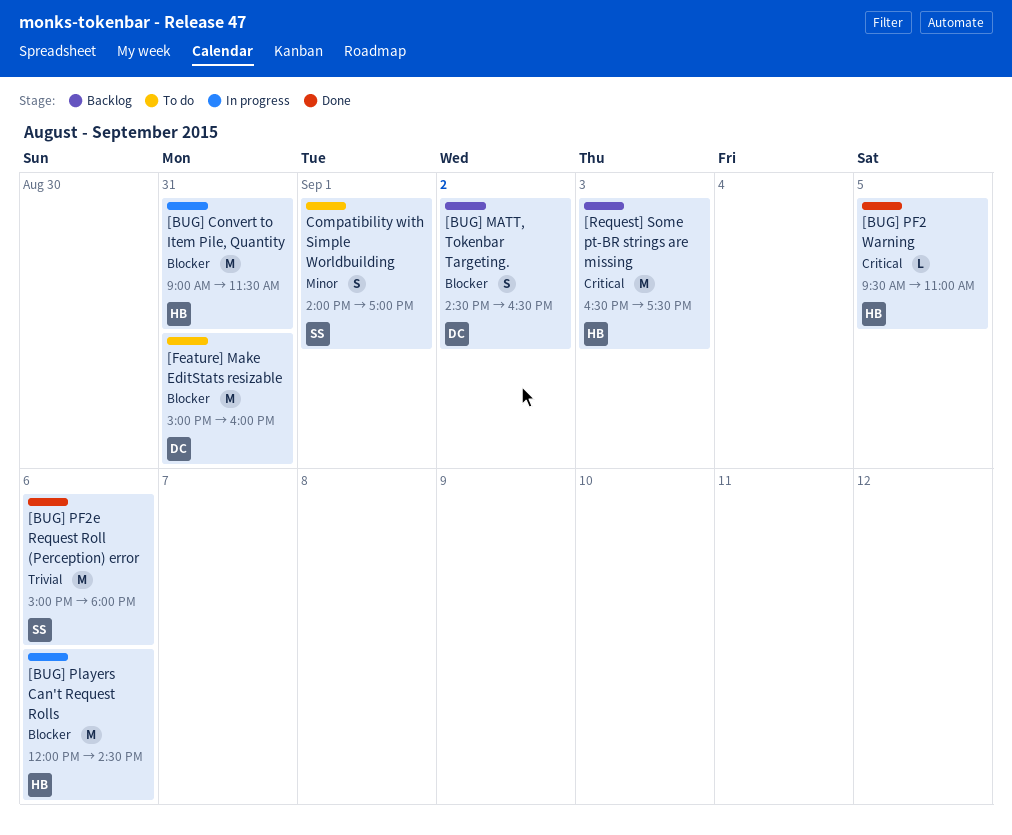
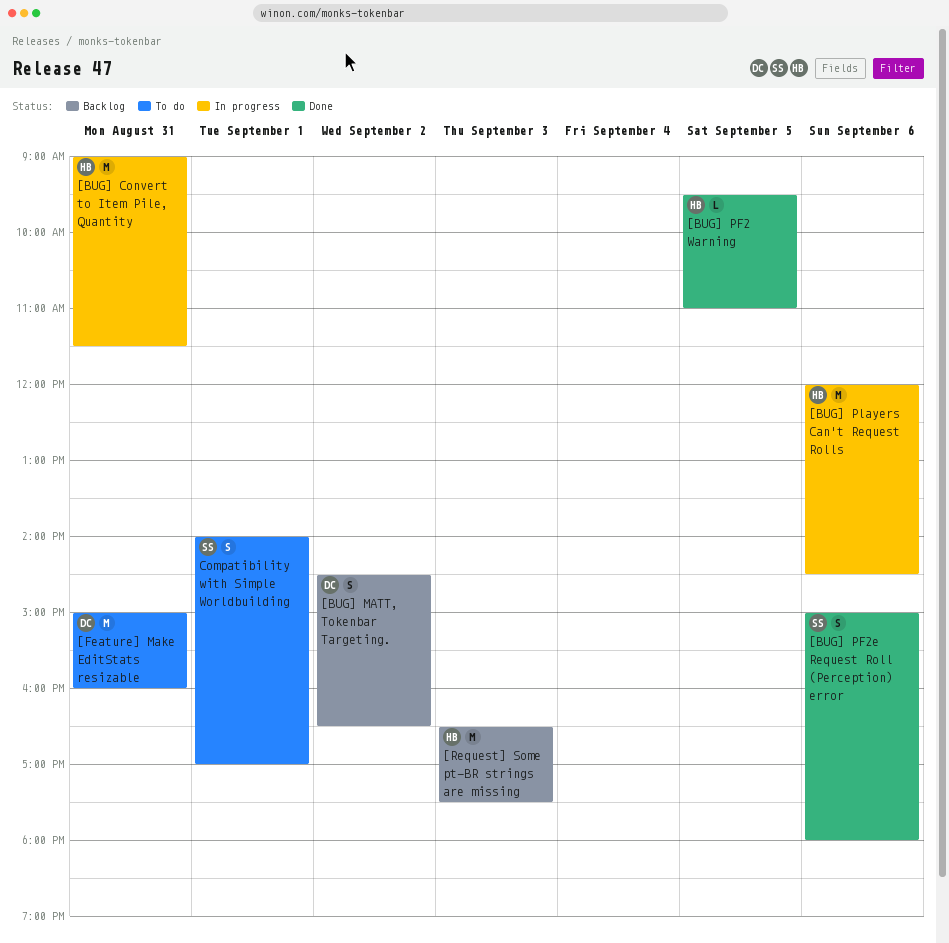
[BUG] PF2e Request Roll (Perception) error, estimate: M -> S

